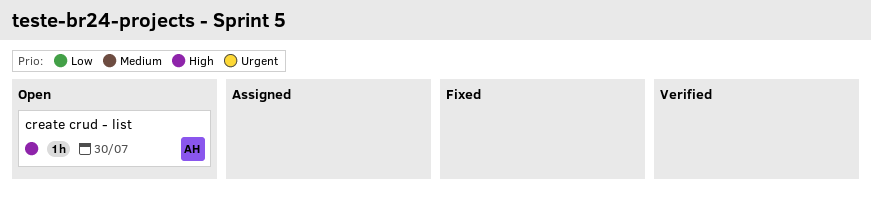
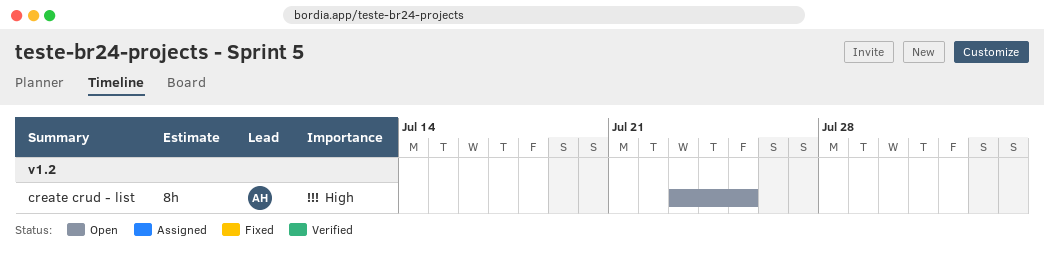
create crud - list, estimate: 1h -> 8h
create crud - list, due: Jul 30 -> Jul 25

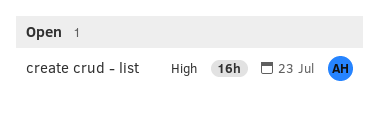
create crud - list, estimate: 8h -> 16h
create crud - list, due: Jul 25 -> Jul 23

